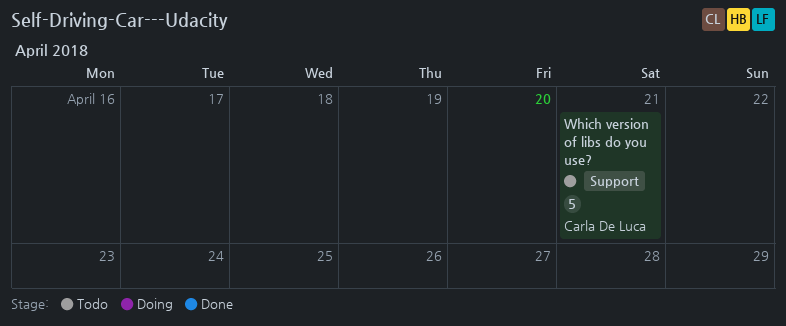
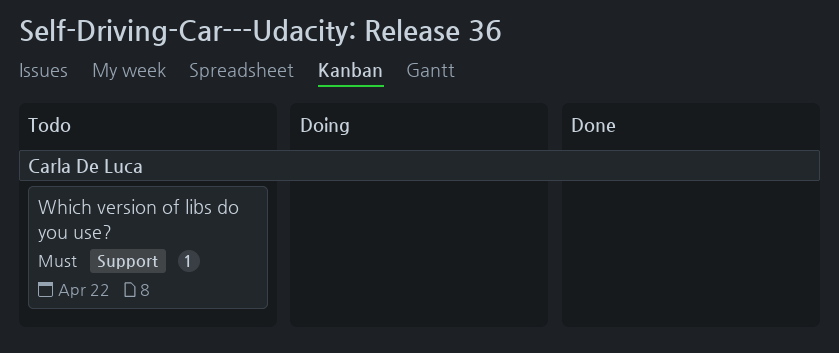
Which version of libs do you use?, estimate: 5 -> 1
Which version of libs do you use?, due: Apr 21 -> Apr 22

